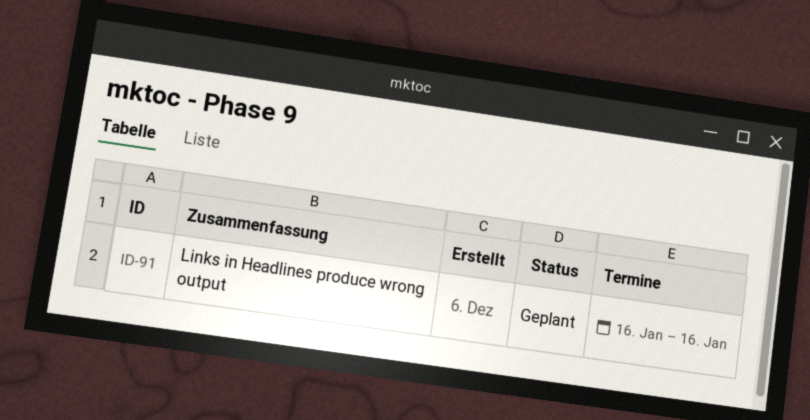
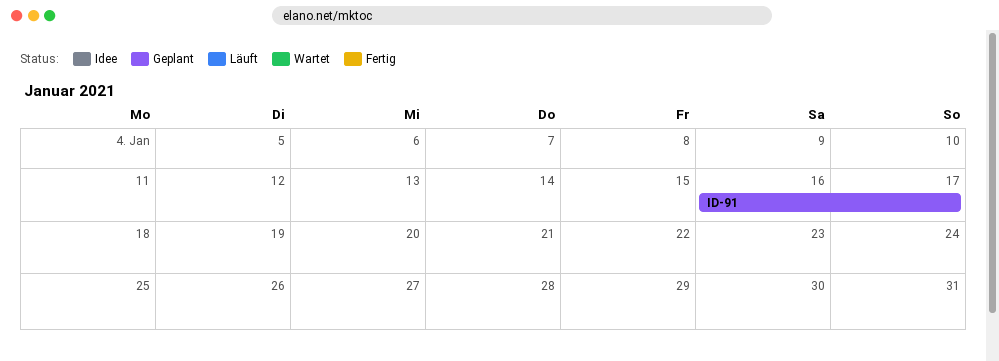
ID-91, due: Jan 16 -> Jan 17

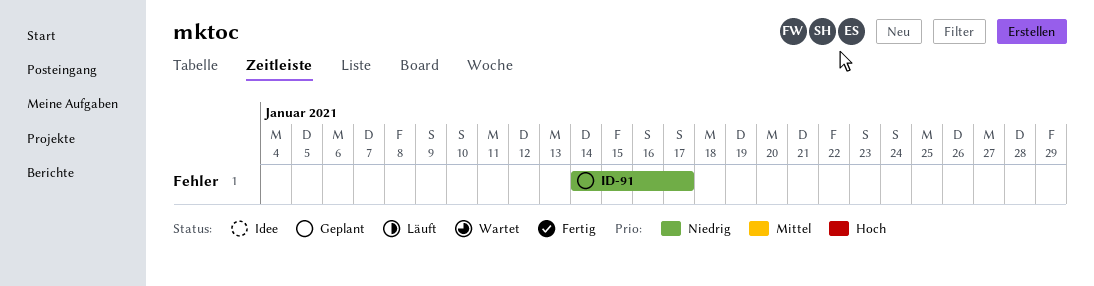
ID-91, start: Jan 16 -> Jan 14

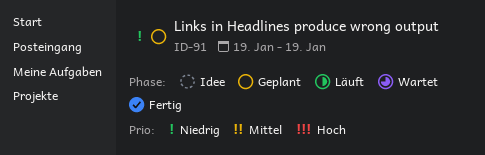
ID-91, start: Jan 14 -> Jan 19
ID-91, due: Jan 17 -> Jan 19

